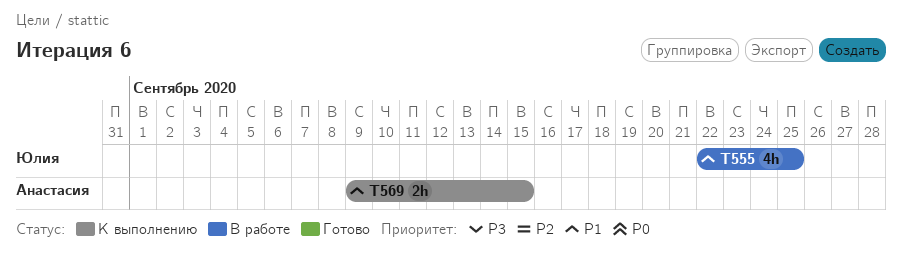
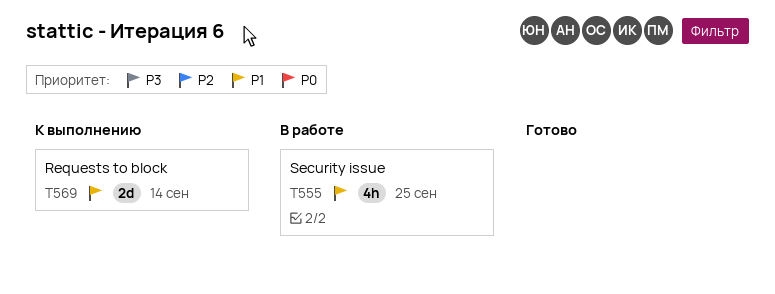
T569, estimate: 2h -> 2d
T569, due: Sep 15 -> Sep 14

